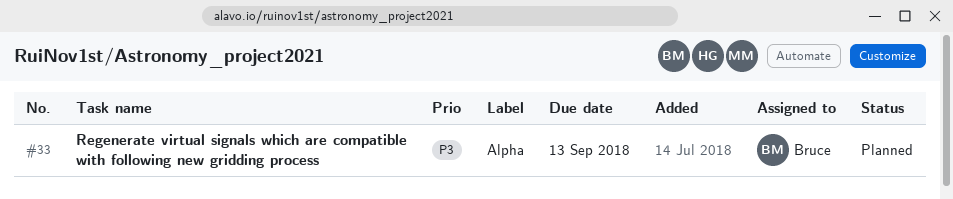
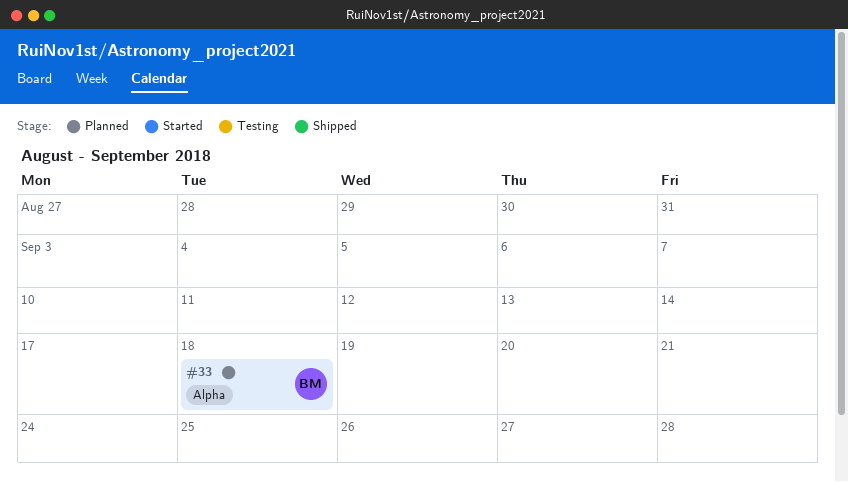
#33, due: Sep 13 -> Sep 18

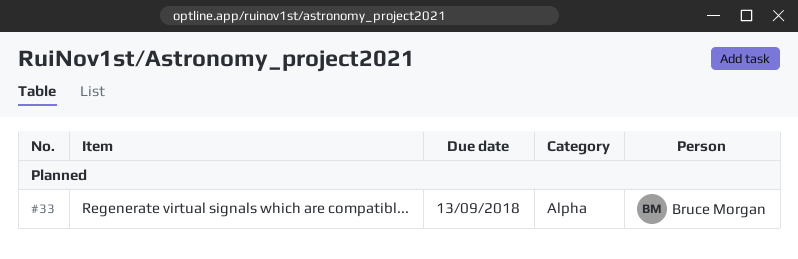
#33, due: Sep 18 -> Sep 13

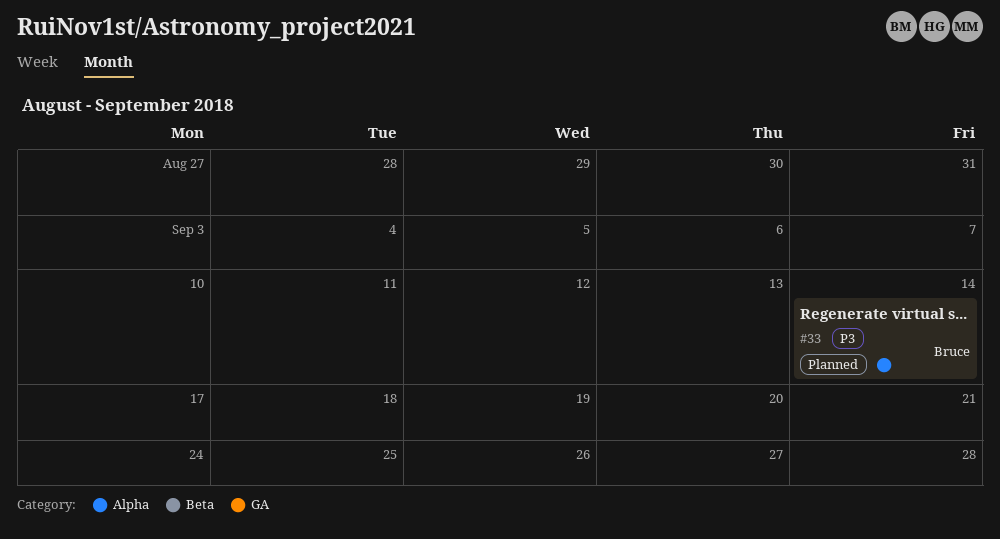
#33, due: Sep 13 -> Sep 14

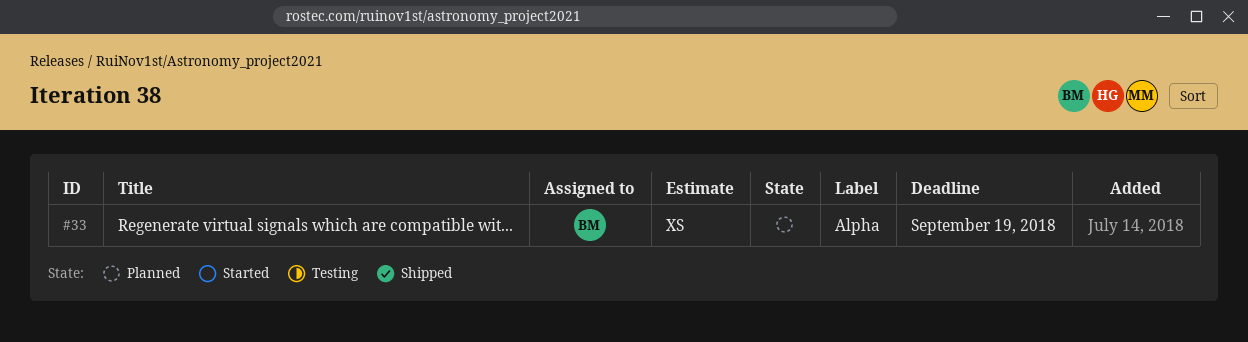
#33, due: Sep 14 -> Sep 19

